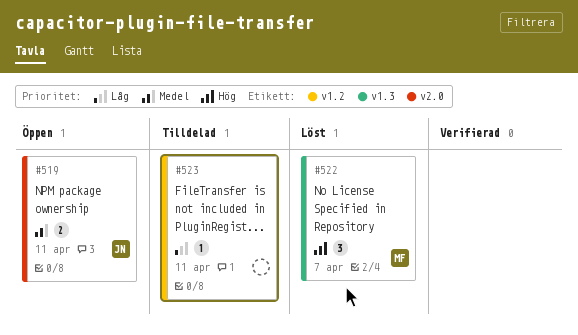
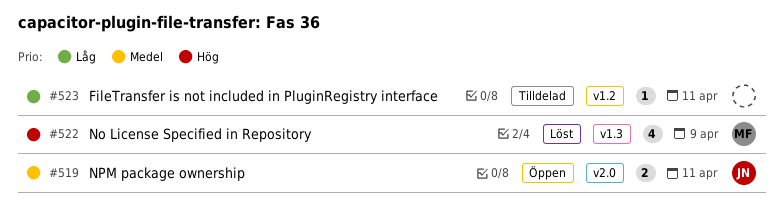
#522, estimate: 3 -> 4
#522, due: Apr 7 -> Apr 9

